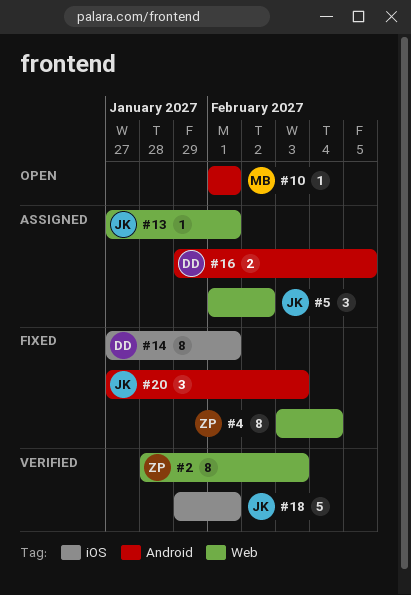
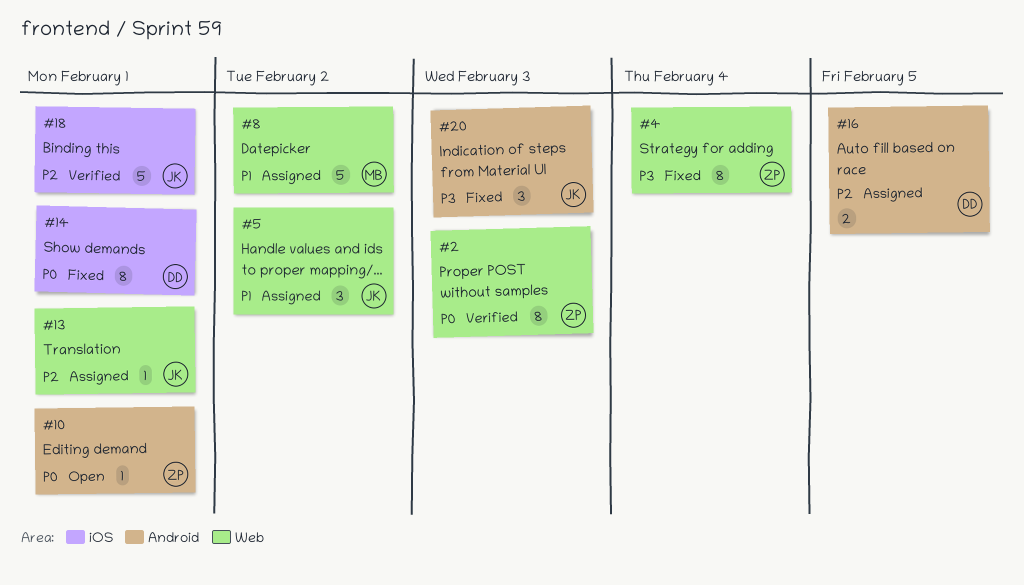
#8: none -> present
#10, owner: MB -> ZP

